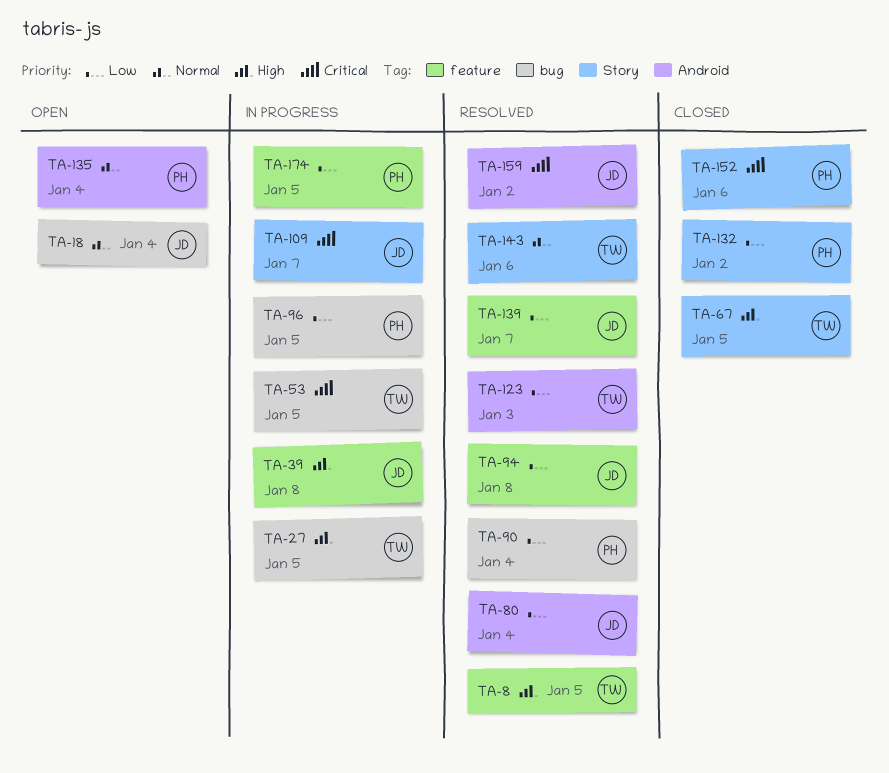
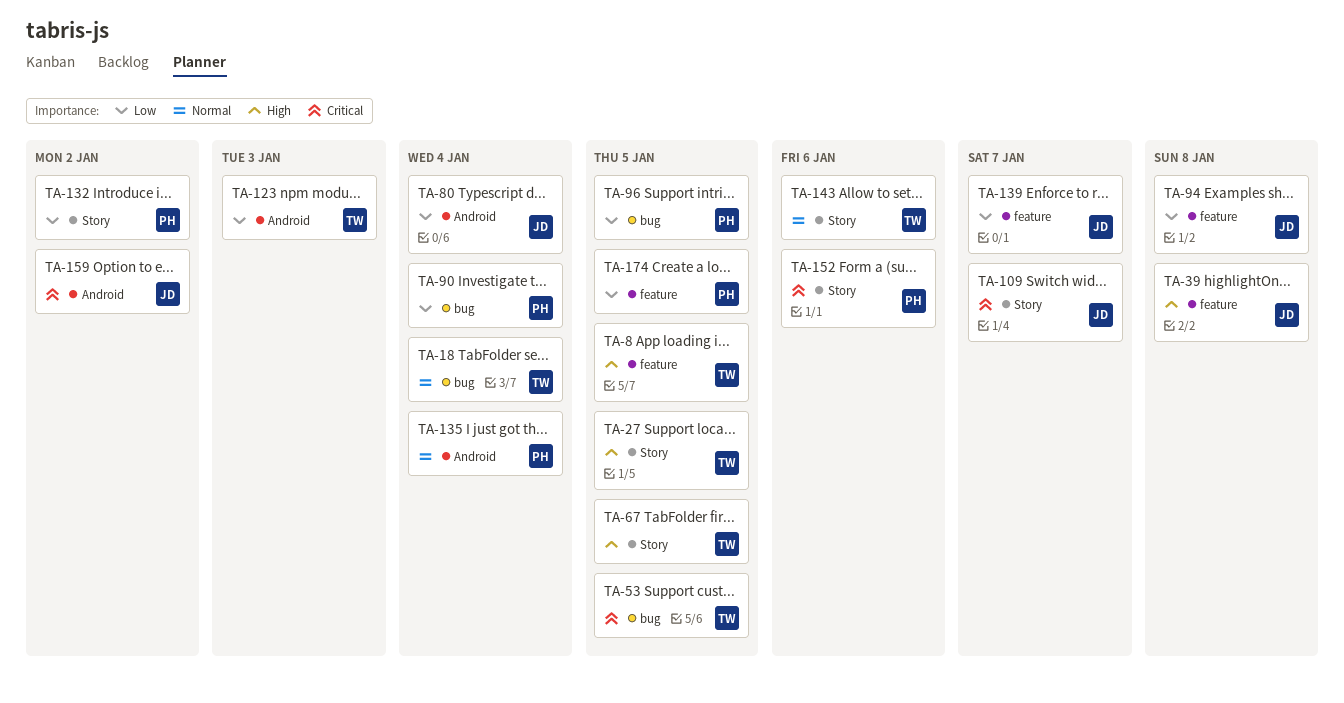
TA-18, owner: JD -> TW
TA-27, label: bug -> Story

